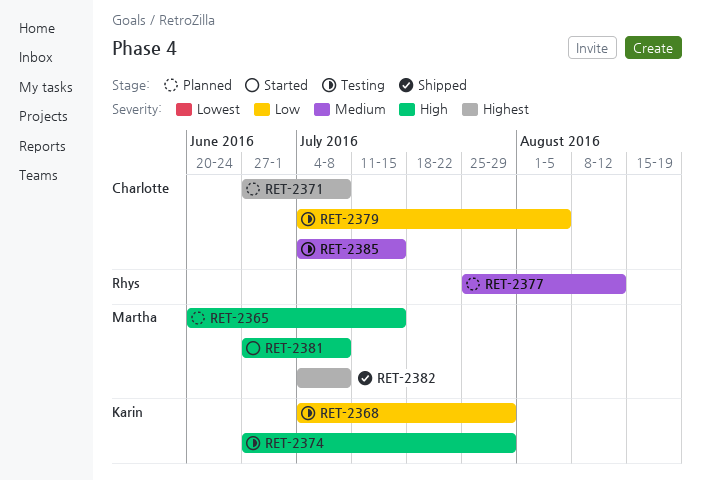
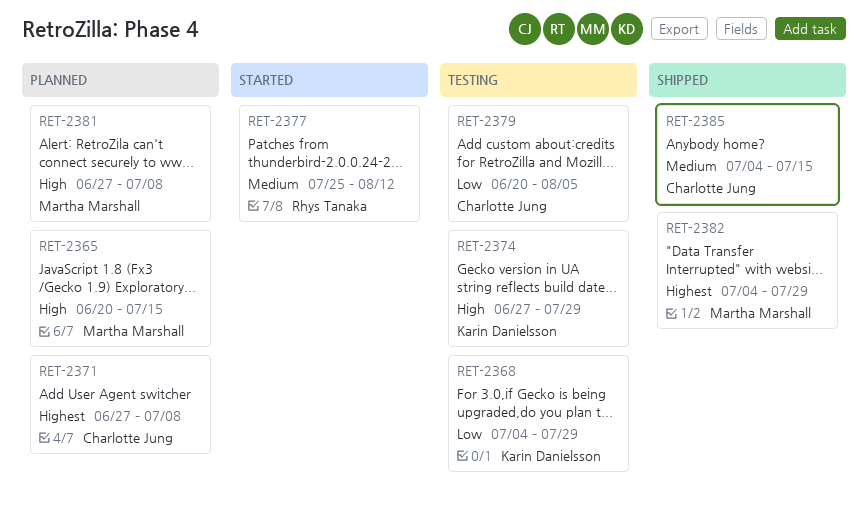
RET-2377, status: Planned -> Started
RET-2379, start: Jul 4 -> Jun 20
RET-2381, status: Started -> Planned
RET-2382, due: Jul 8 -> Jul 29
RET-2385, status: Testing -> Shipped

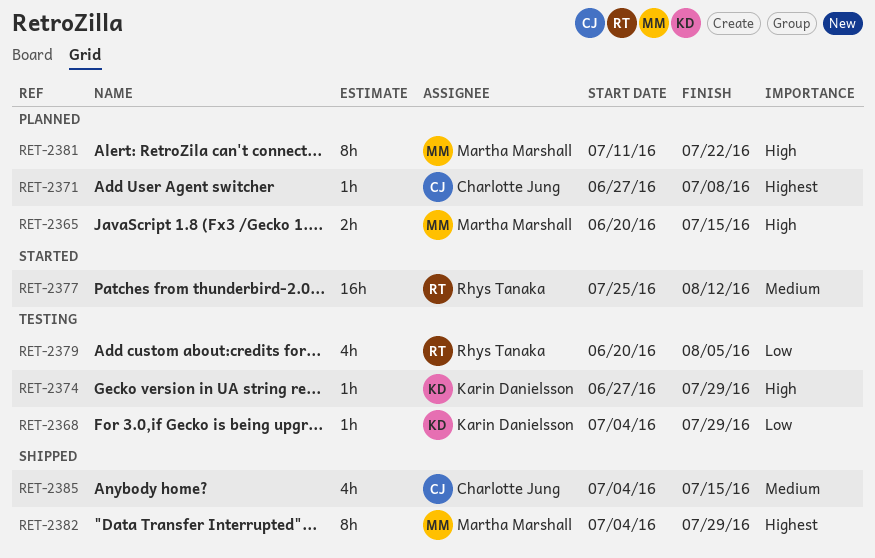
RET-2379, owner: Charlotte Jung -> Rhys Tanaka
RET-2381, start: Jun 27 -> Jul 11
RET-2381, due: Jul 8 -> Jul 22

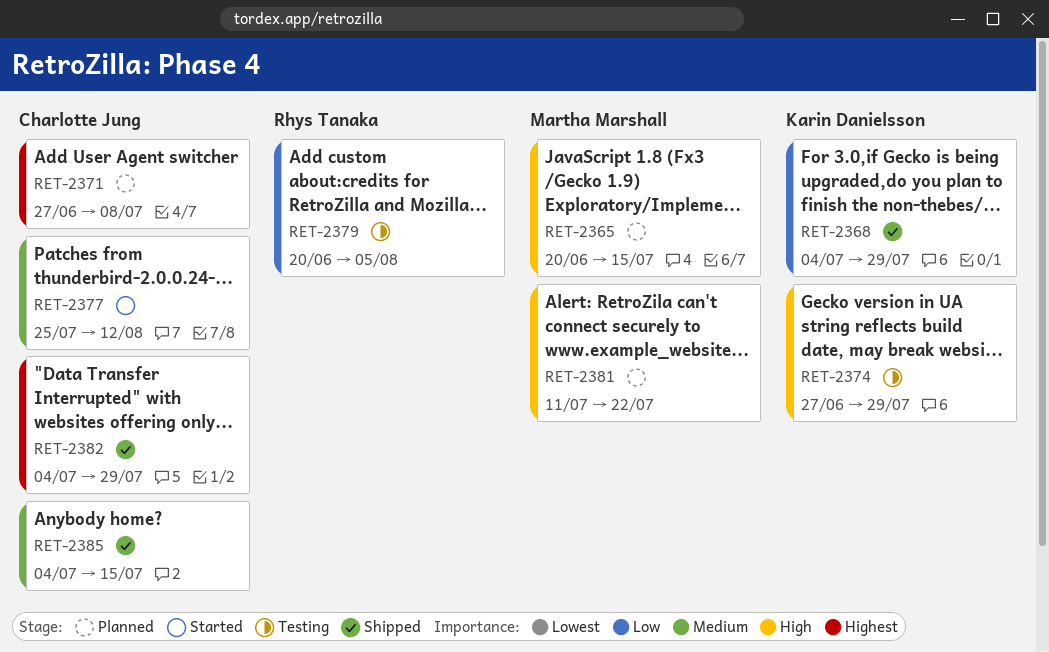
RET-2368, status: Testing -> Shipped
RET-2377, owner: Rhys Tanaka -> Charlotte Jung
RET-2382, owner: Martha Marshall -> Charlotte Jung

